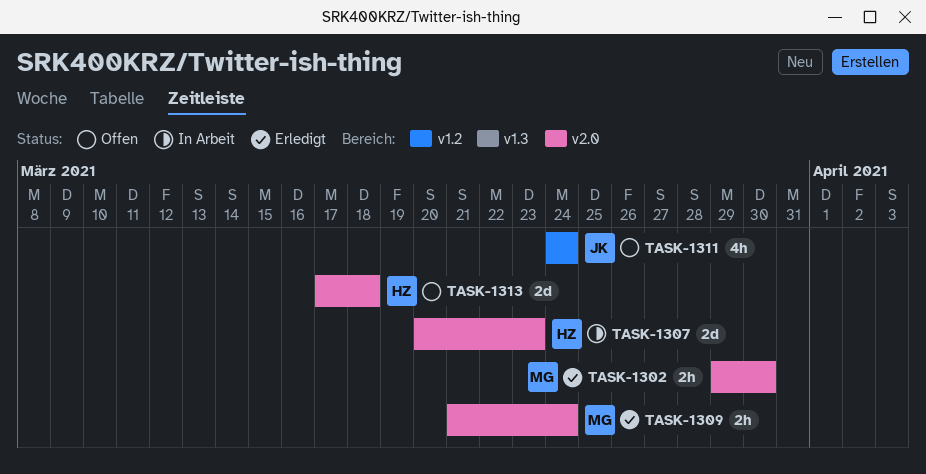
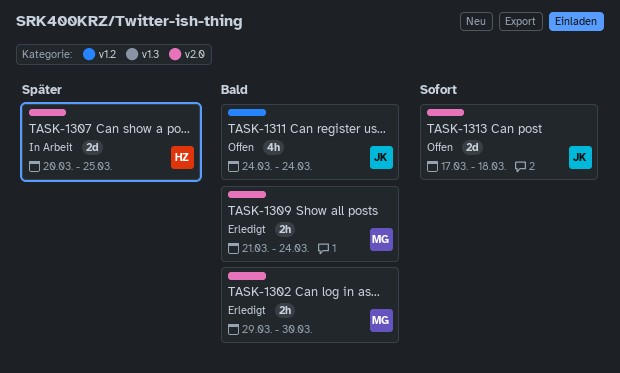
TASK-1307, due: Mar 23 -> Mar 25
TASK-1313, owner: HZ -> JK

